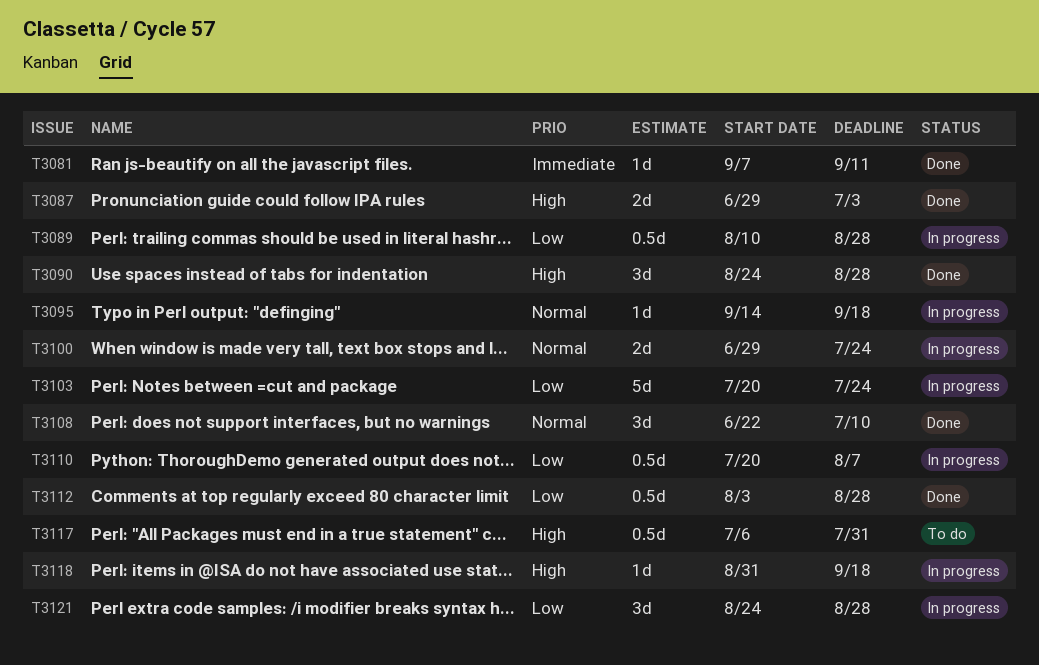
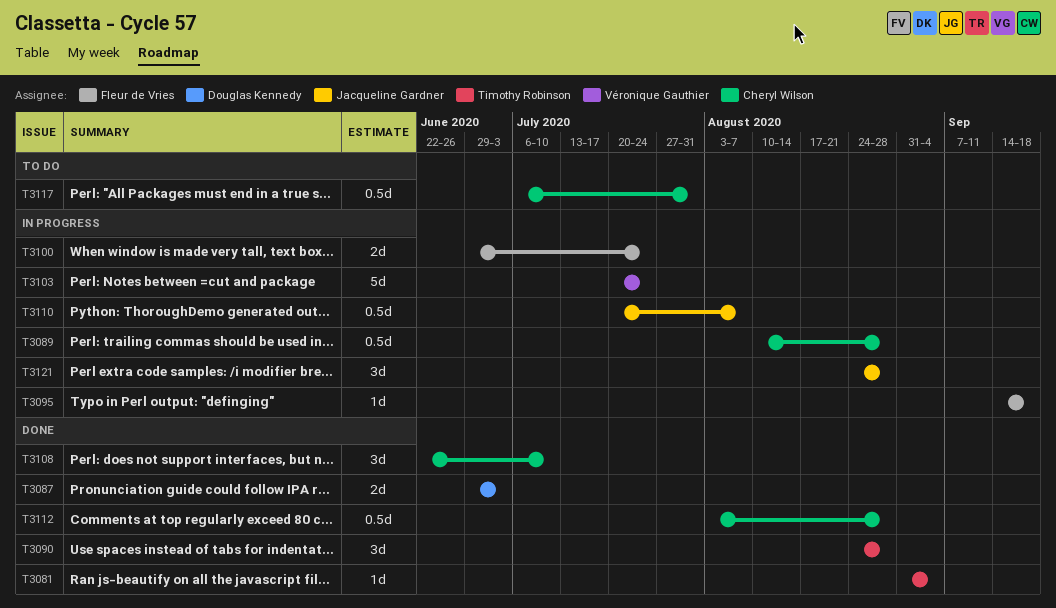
T3081, start: Sep 7 -> Aug 31
T3081, due: Sep 11 -> Sep 4
T3118: present -> none

